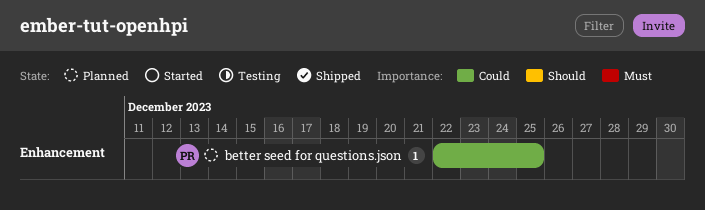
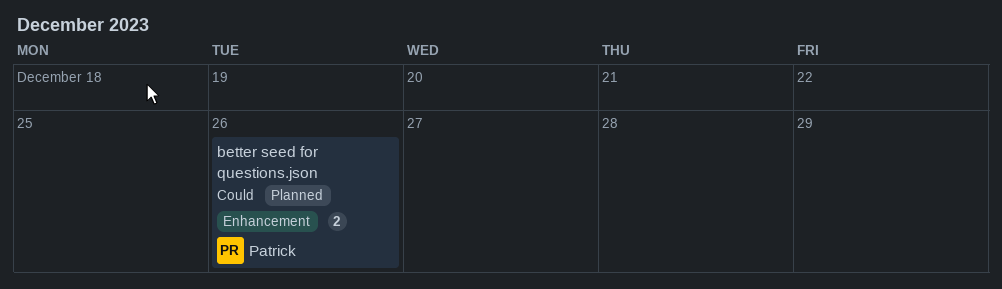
better seed for questions.json, estimate: 1 -> 2
better seed for questions.json, due: Dec 25 -> Dec 26

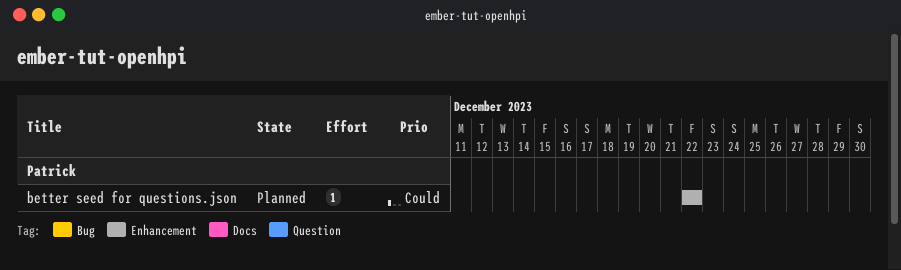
better seed for questions.json, estimate: 2 -> 1
better seed for questions.json, due: Dec 26 -> Dec 22

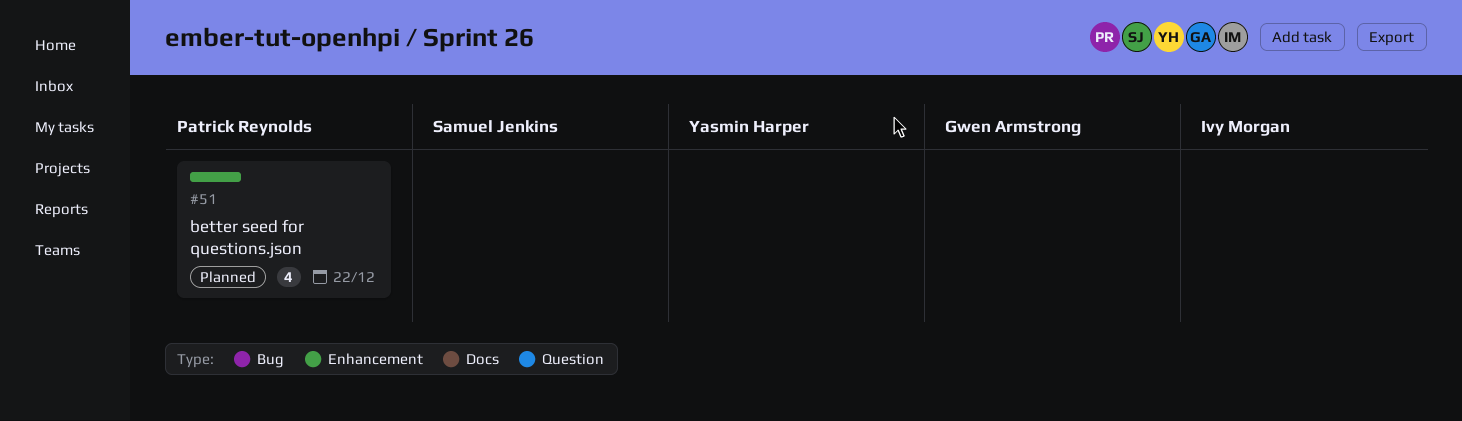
better seed for questions.json, estimate: 1 -> 4

